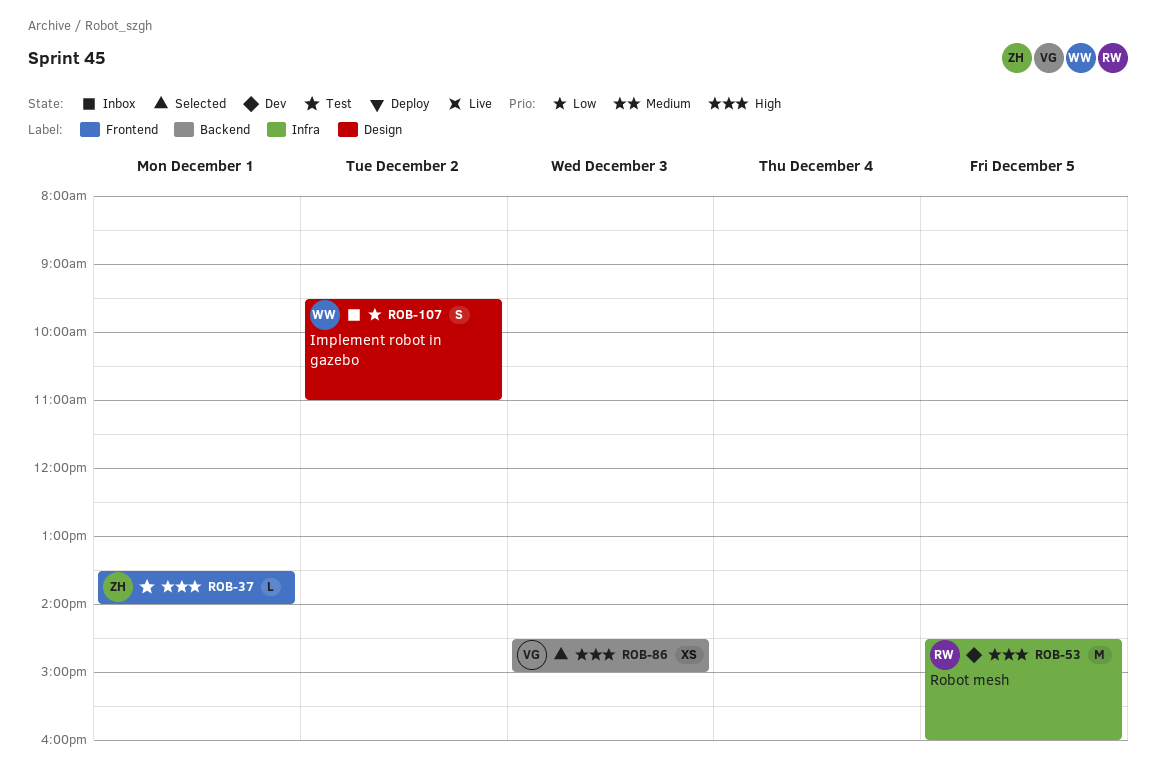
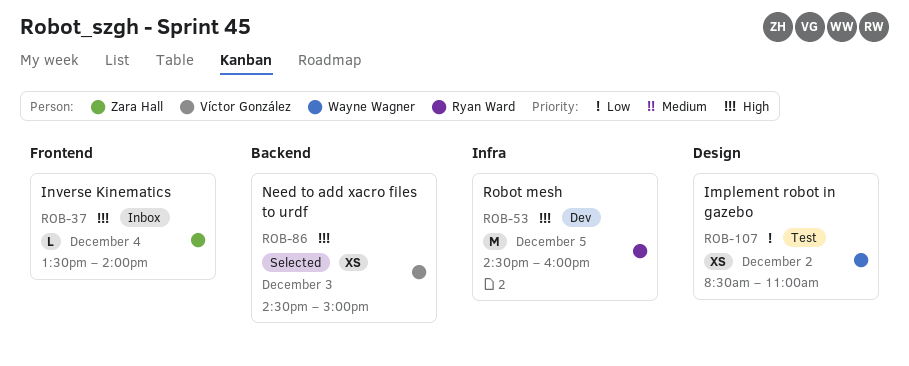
ROB-37, status: Test -> Inbox
ROB-37, day: Dec 1 -> Dec 4
ROB-107, status: Inbox -> Test
ROB-107, estimate: S -> XS
ROB-107, begins: 09:30 -> 08:30

